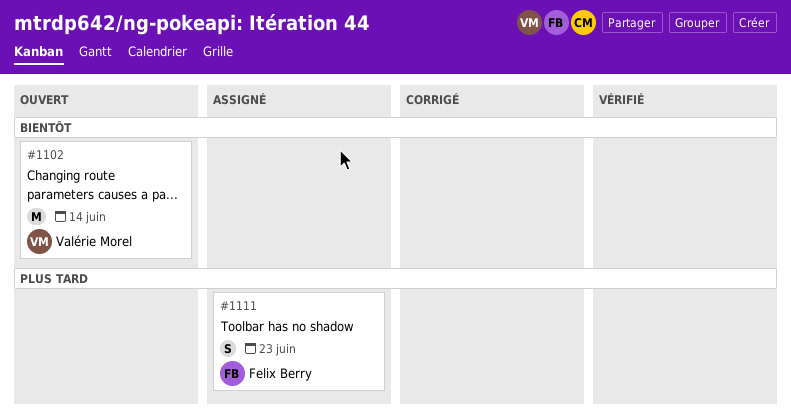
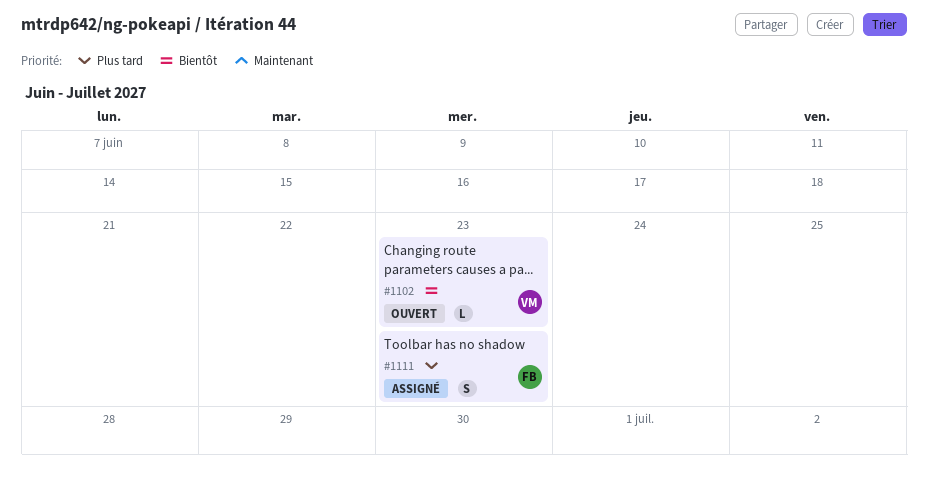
#1102, estimate: M -> L
#1102, due: Jun 14 -> Jun 23

